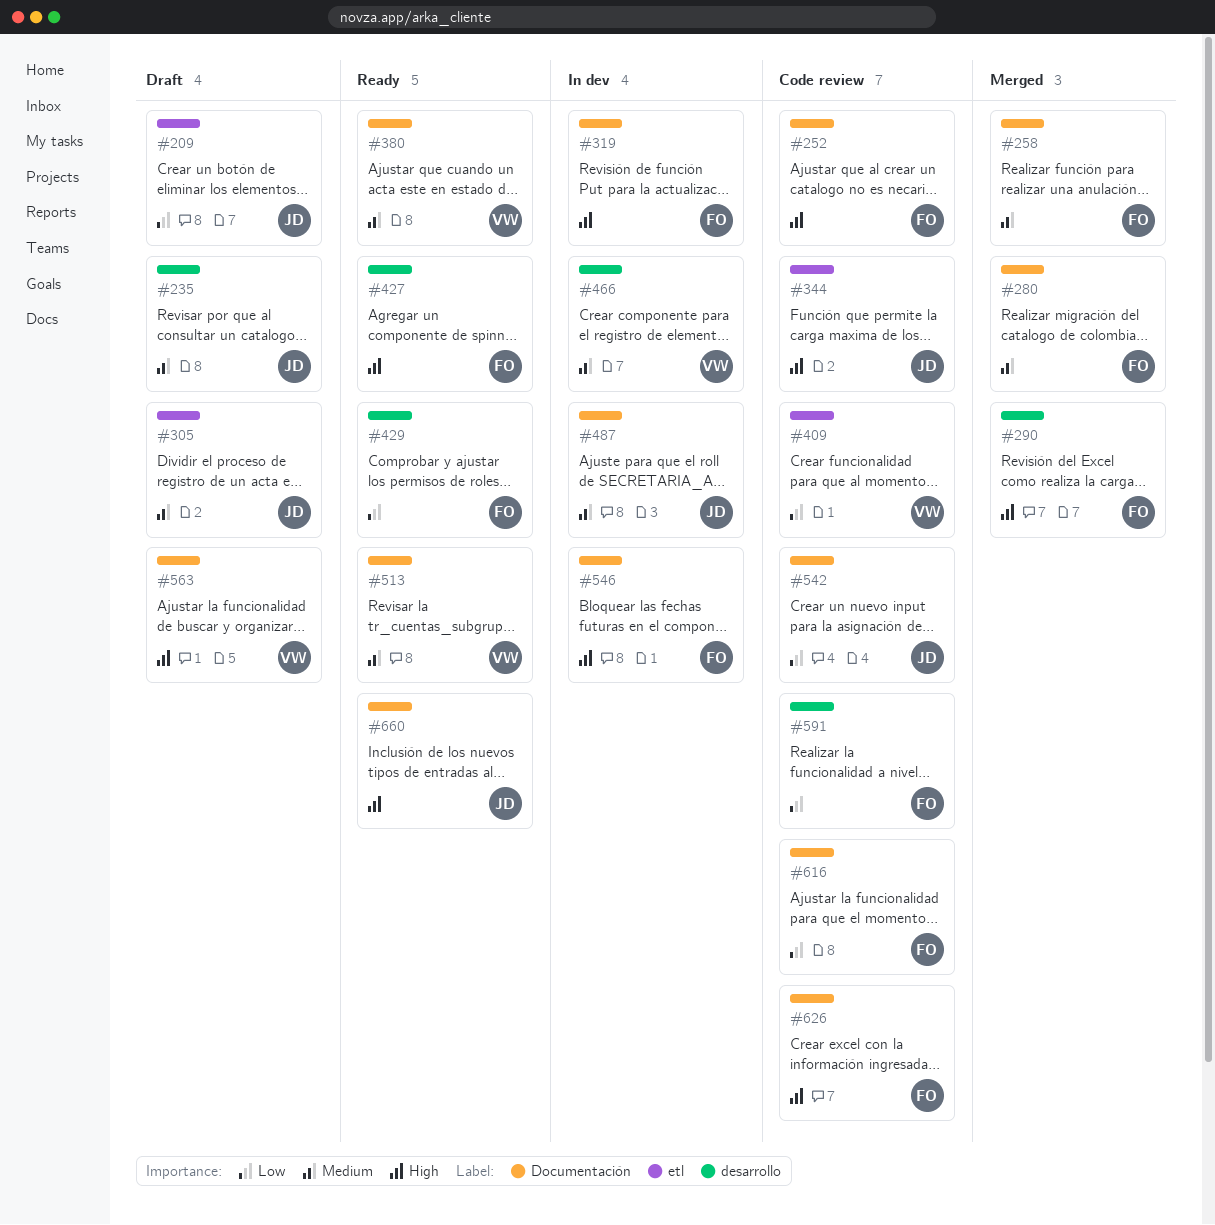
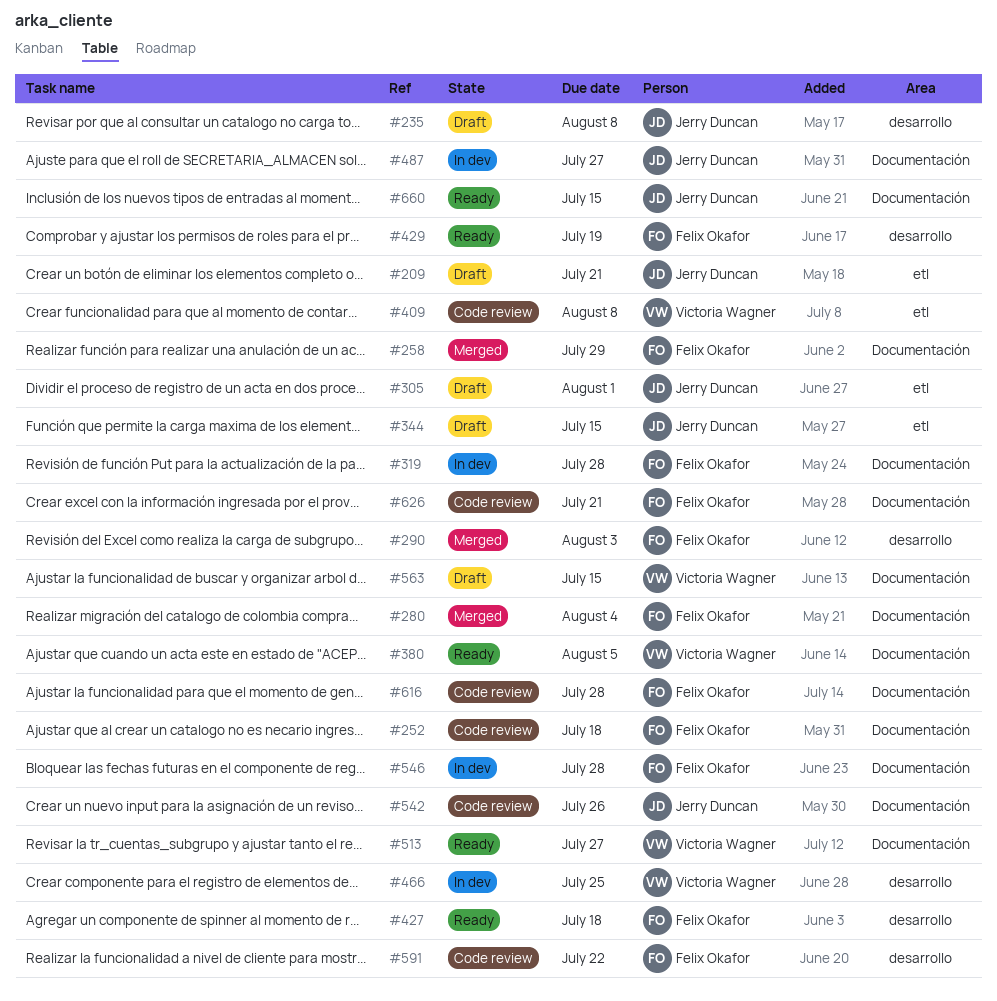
#344, status: Code review -> Draft

